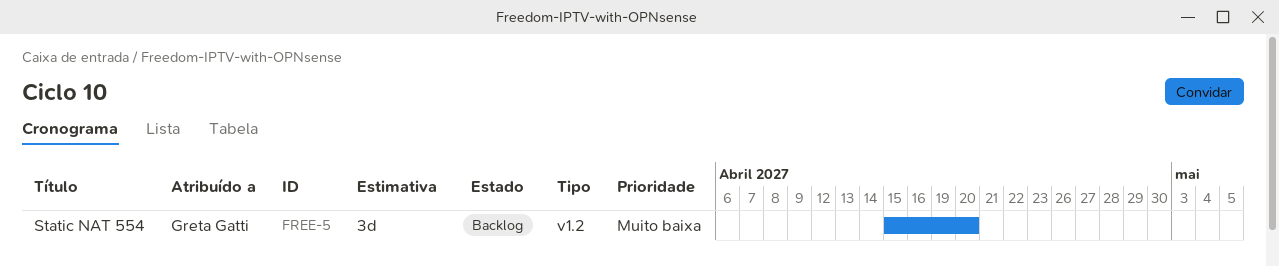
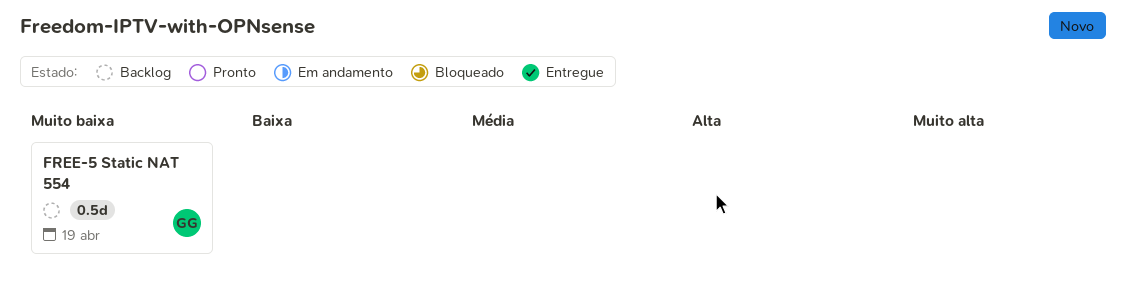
FREE-5, estimate: 3d -> 0.5d
FREE-5, due: Apr 20 -> Apr 19

